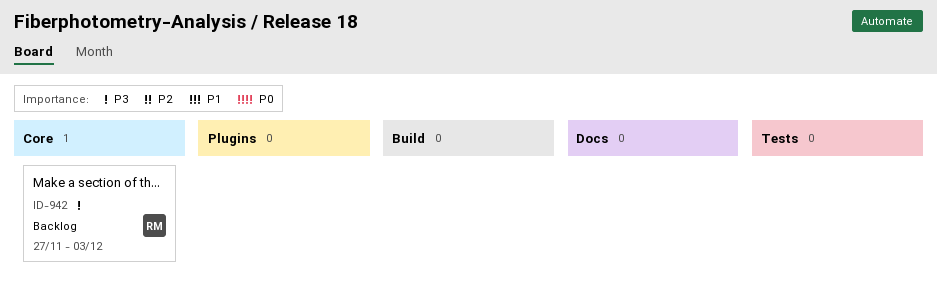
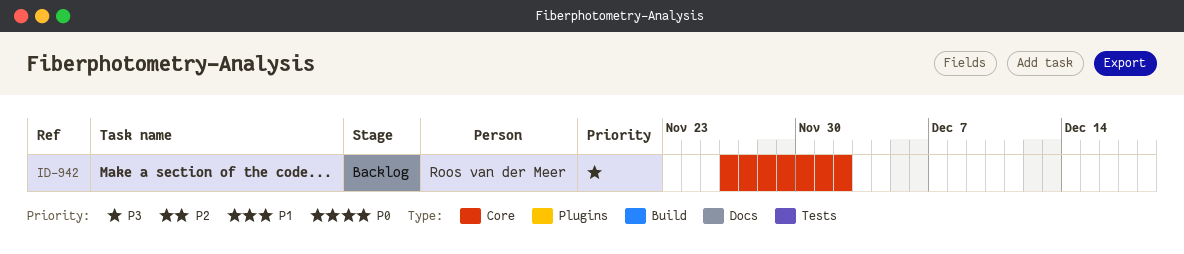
ID-942, start: Nov 27 -> Nov 26
ID-942, due: Dec 3 -> Dec 2

